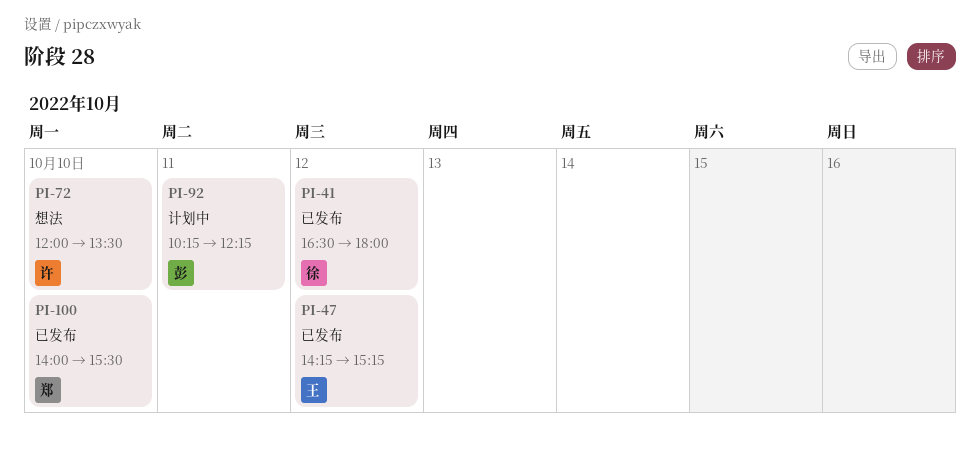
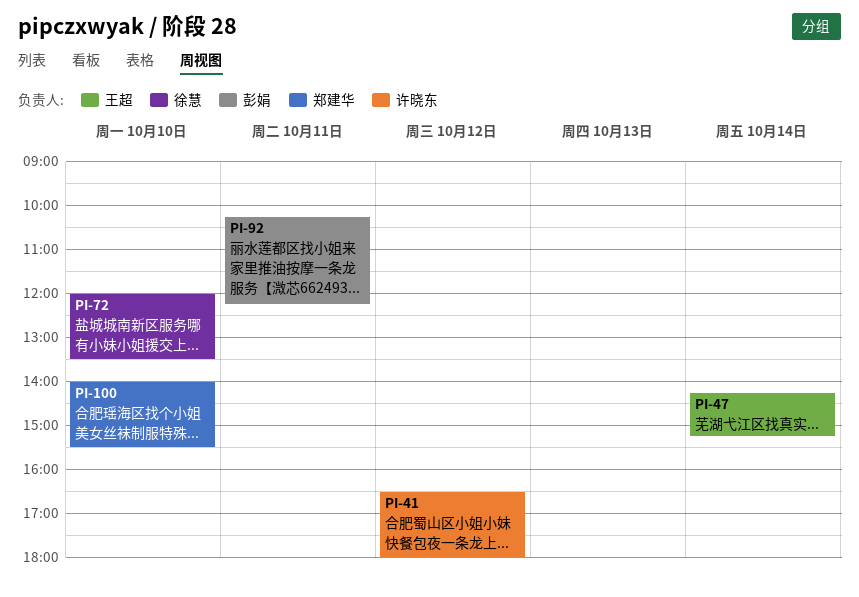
PI-41, owner: 徐慧 -> 许晓东
PI-47, day: Oct 12 -> Oct 14
PI-72, owner: 许晓东 -> 徐慧

